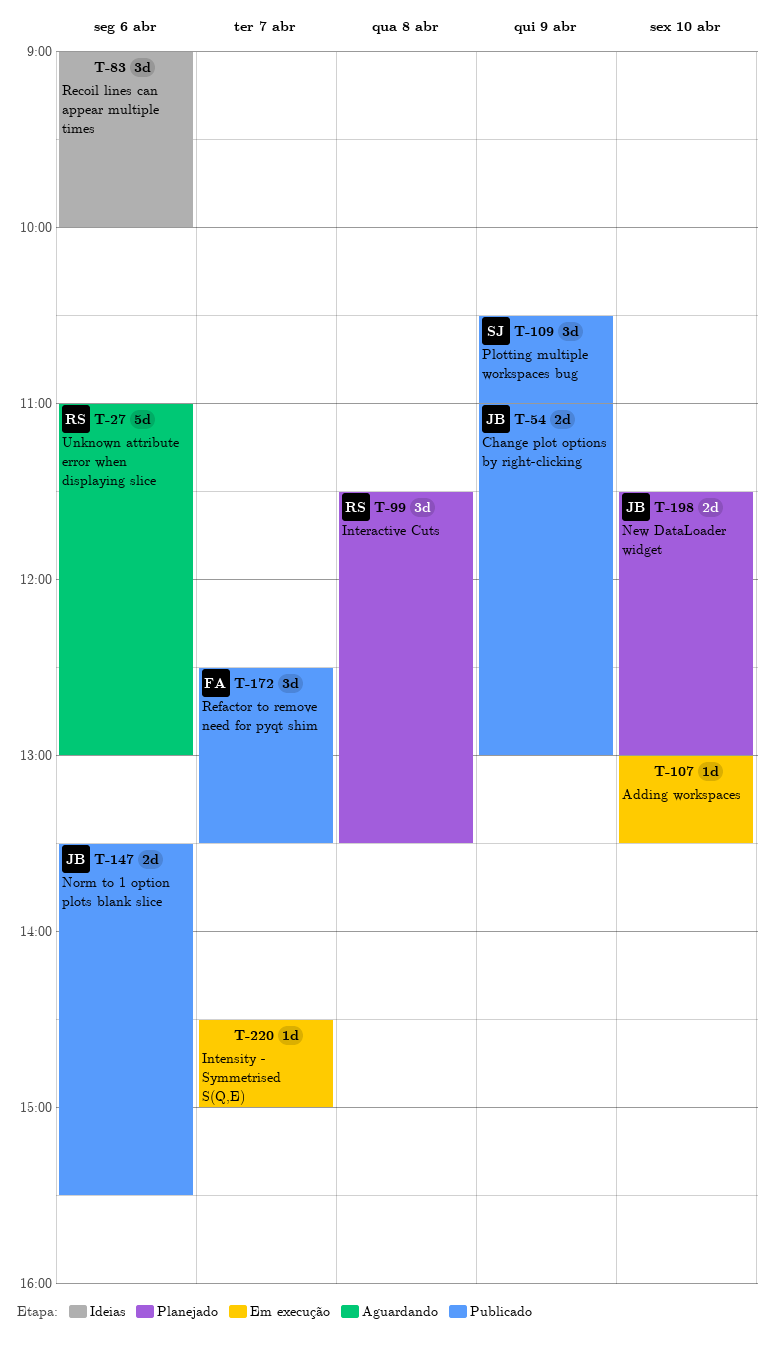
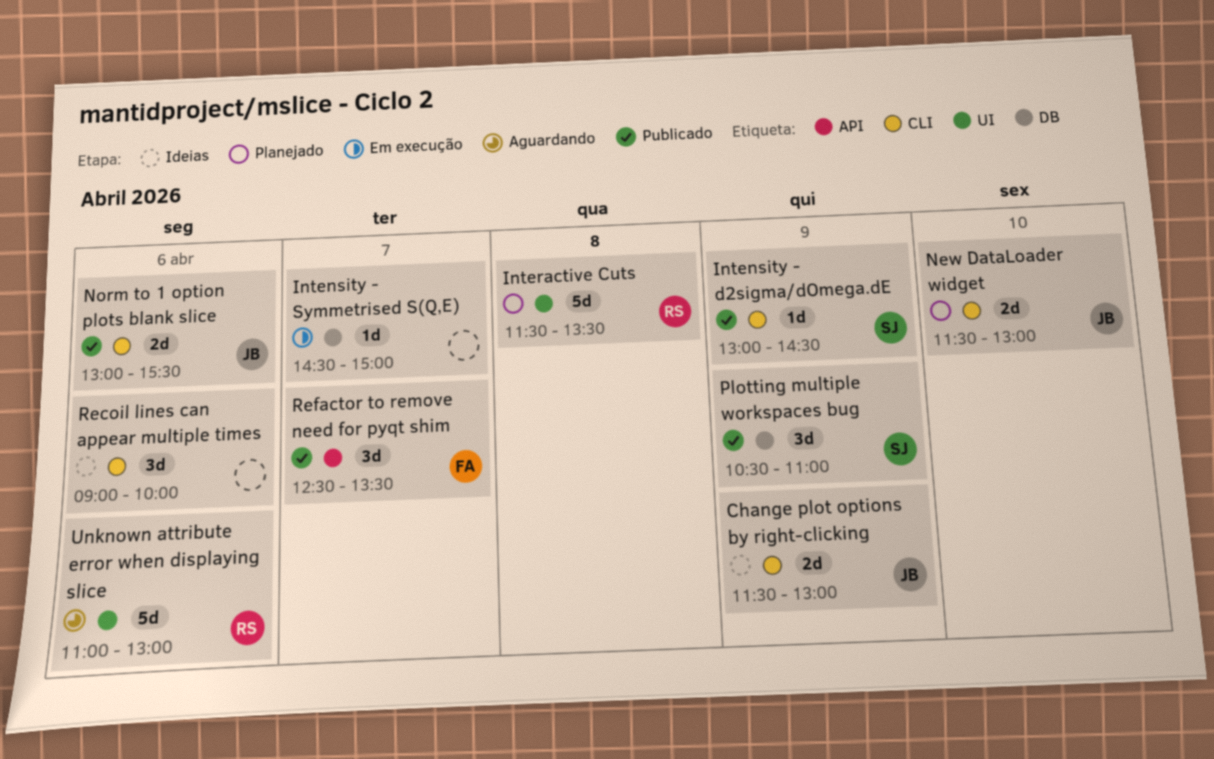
Adding workspaces: present -> none
Change plot options by right-clicking, status: Publicado -> Ideias
Change plot options by right-clicking, begins: 11:00 -> 11:30
Intensity - d2sigma/dOmega.dE: none -> present
Interactive Cuts, estimate: 3d -> 5d
Norm to 1 option plots blank slice, begins: 13:30 -> 13:00

